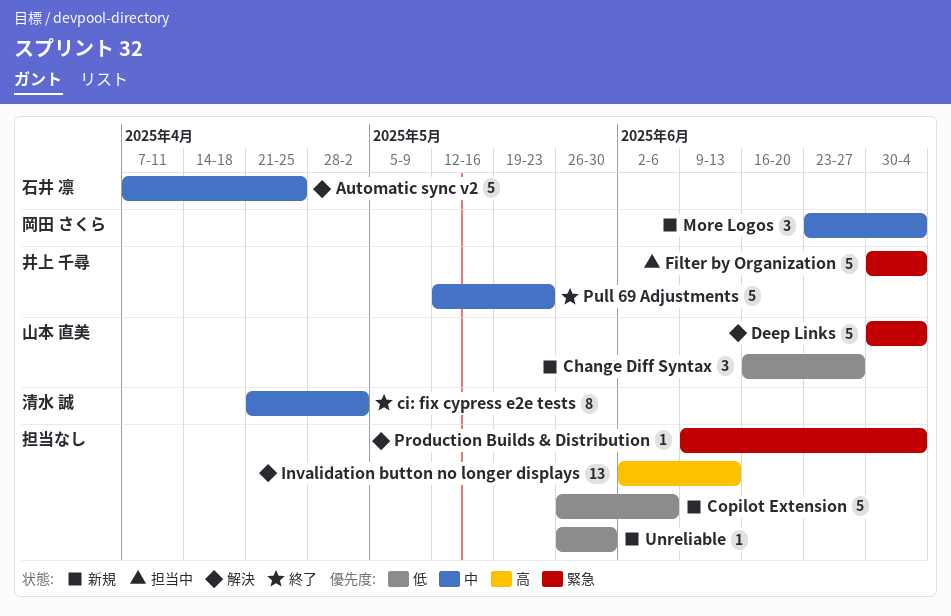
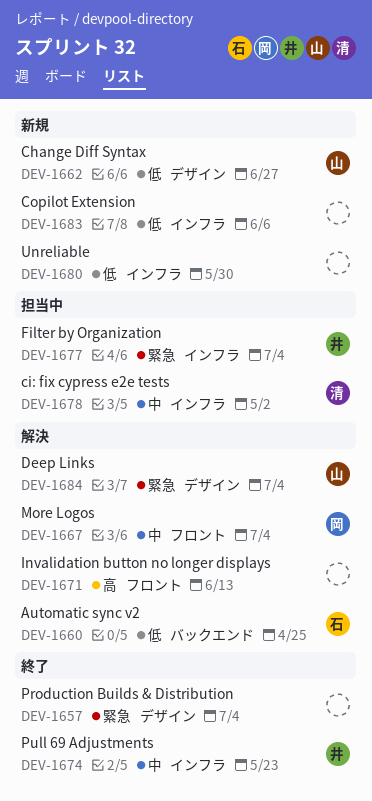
Automatic sync v2, priority: 中 -> 低
ci: fix cypress e2e tests, status: 終了 -> 担当中
More Logos, status: 新規 -> 解決
Production Builds & Distribution, status: 解決 -> 終了

